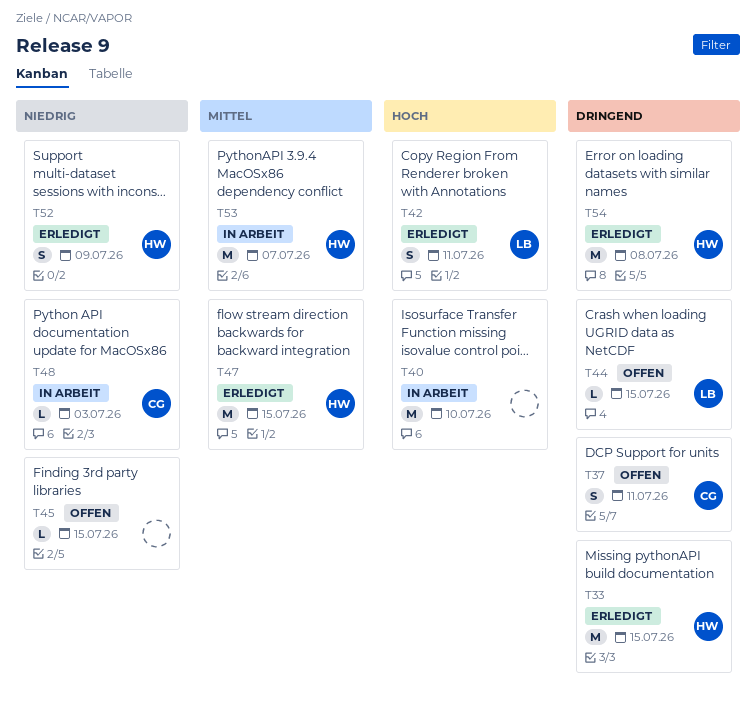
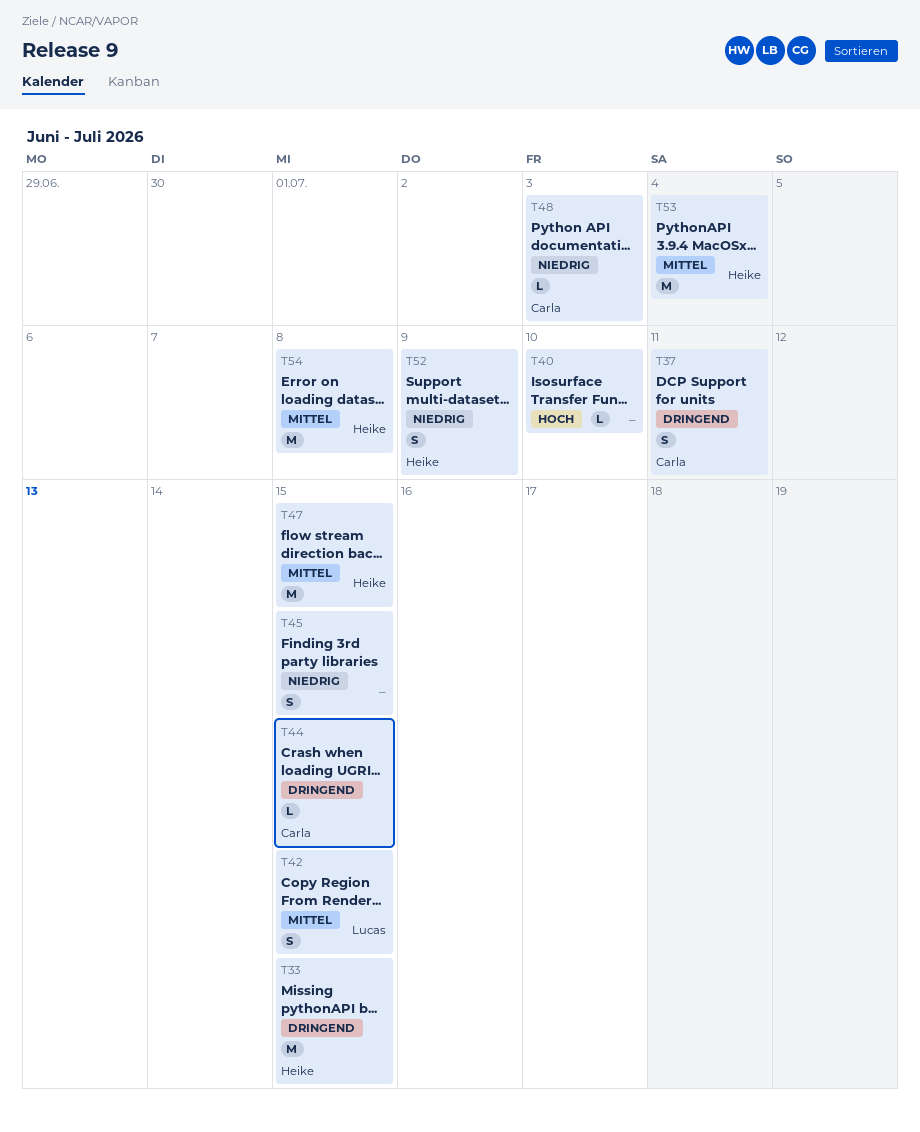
T40, estimate: M -> L
T42, priority: Hoch -> Mittel
T42, due: Jul 11 -> Jul 15
T44, owner: Lucas -> Carla
T45, estimate: L -> S
T53, due: Jul 7 -> Jul 4
T54, priority: Dringend -> Mittel

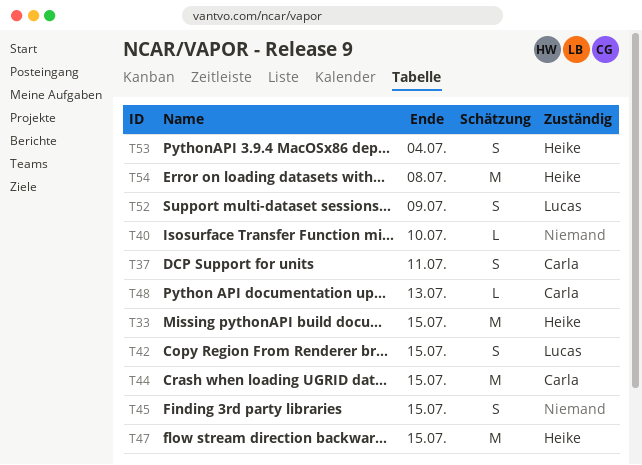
T44, estimate: L -> M
T48, due: Jul 3 -> Jul 13
T52, owner: Heike -> Lucas
T53, estimate: M -> S

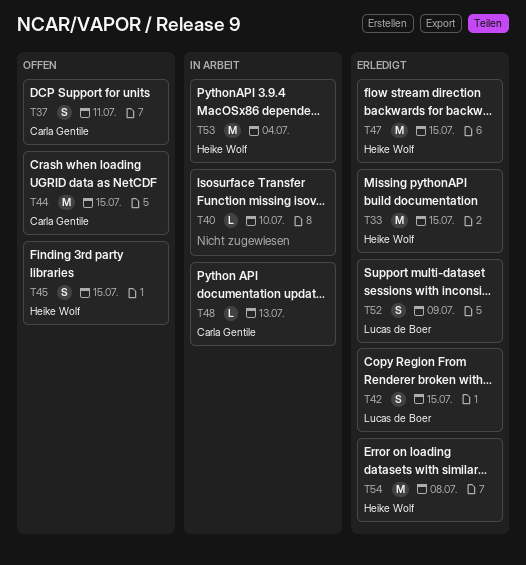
T45, owner: none -> Heike Wolf
T53, estimate: S -> M

